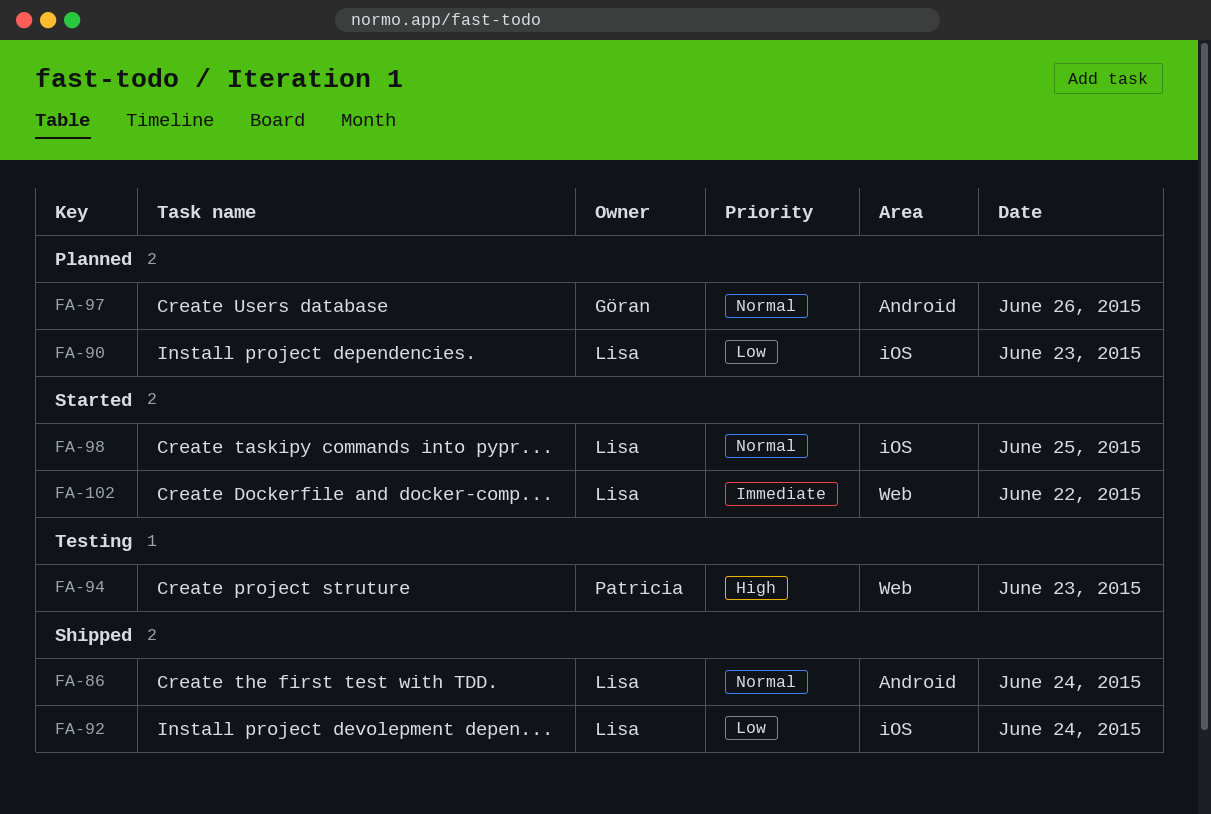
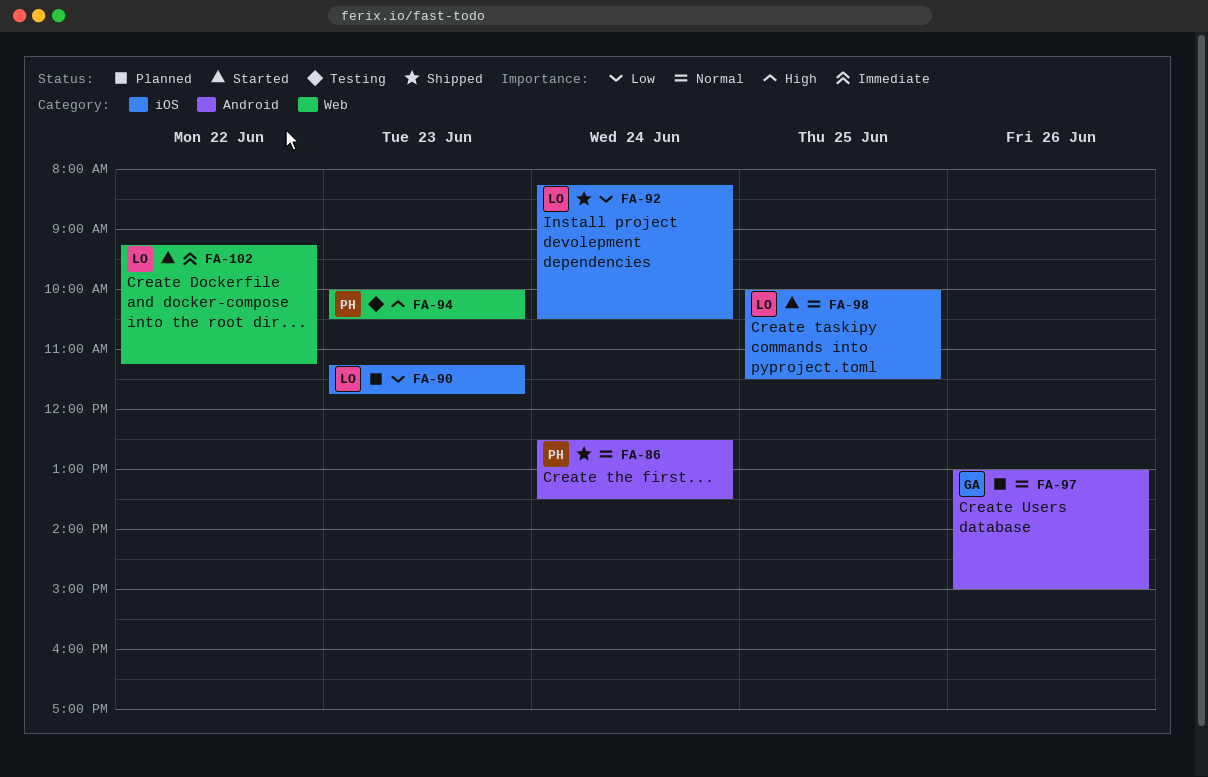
FA-86, owner: Lisa -> Patricia

